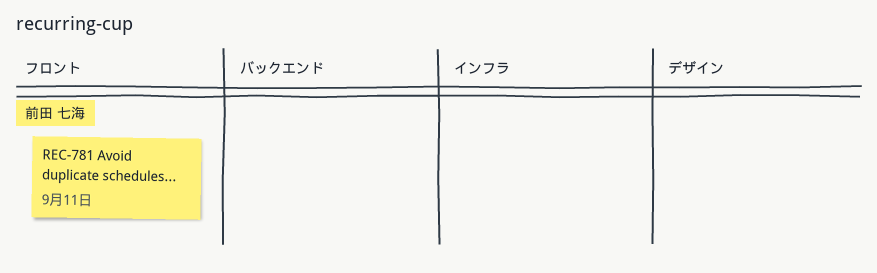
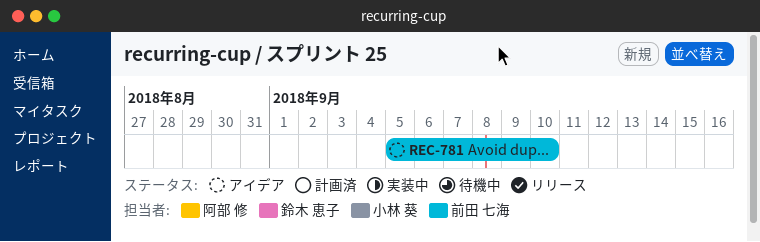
REC-781, due: Sep 11 -> Sep 10

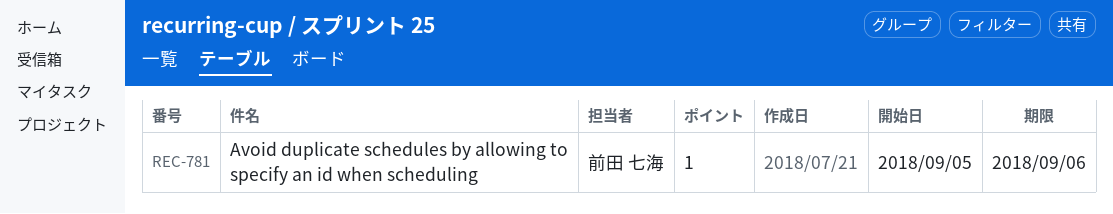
REC-781, due: Sep 10 -> Sep 6

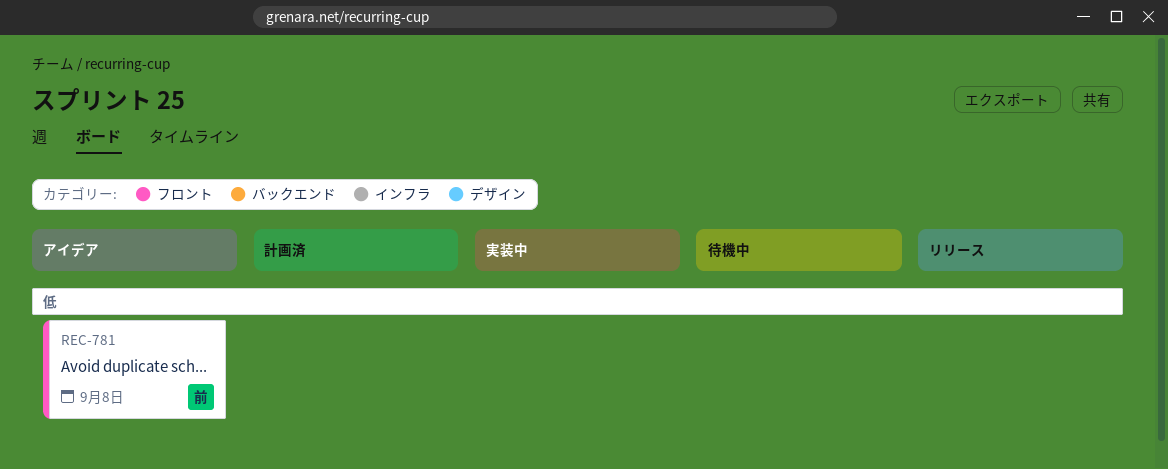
REC-781, due: Sep 6 -> Sep 8

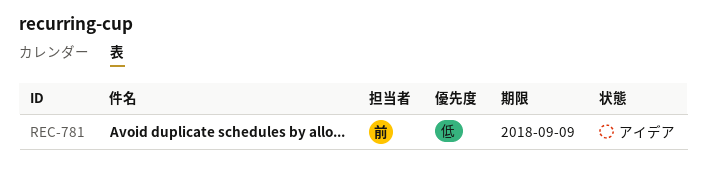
REC-781, due: Sep 8 -> Sep 9

